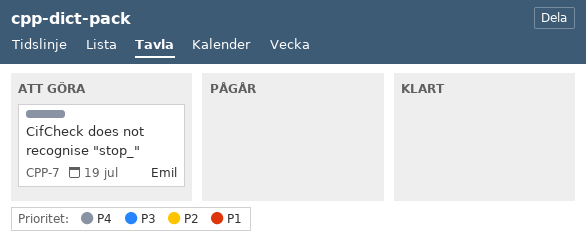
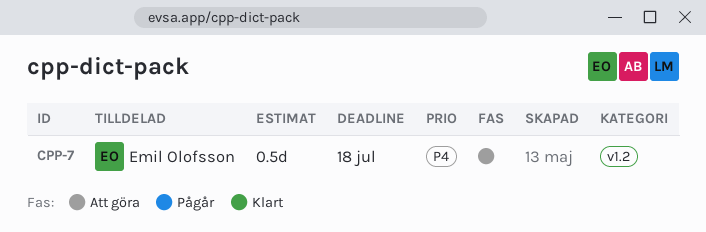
CPP-7, due: Jul 19 -> Jul 18

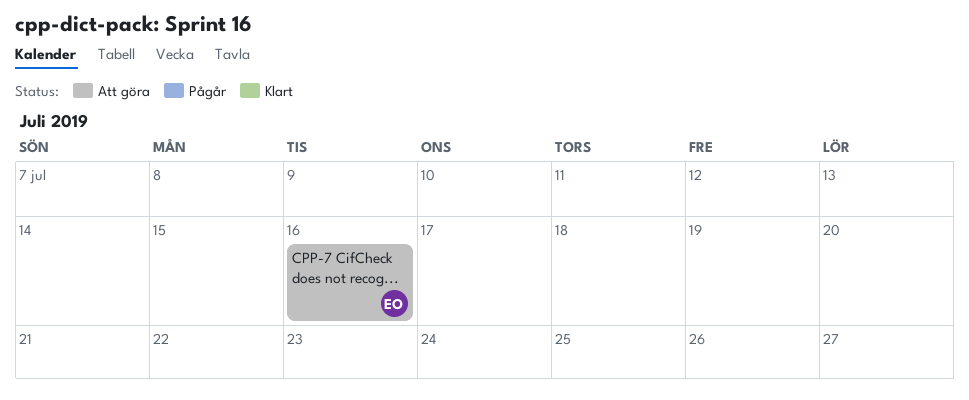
CPP-7, due: Jul 18 -> Jul 16

